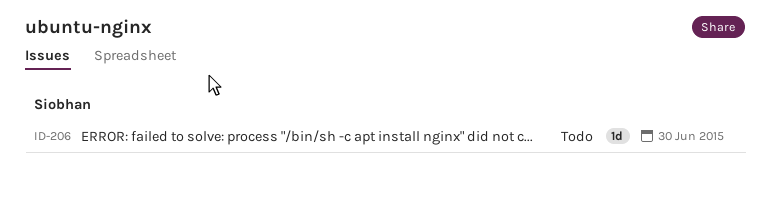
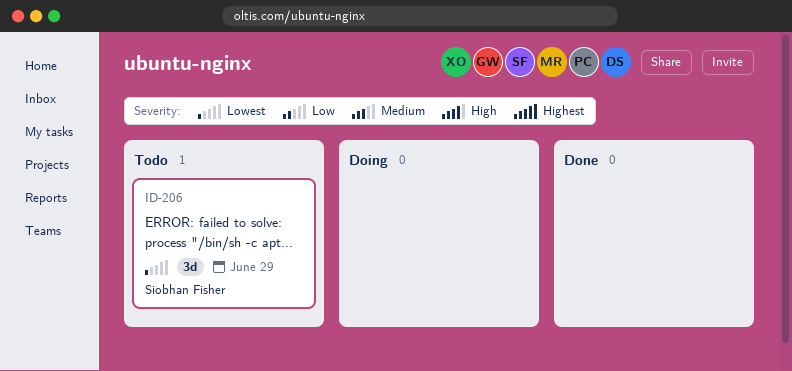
ID-206, estimate: 1d -> 3d
ID-206, due: Jun 30 -> Jun 29

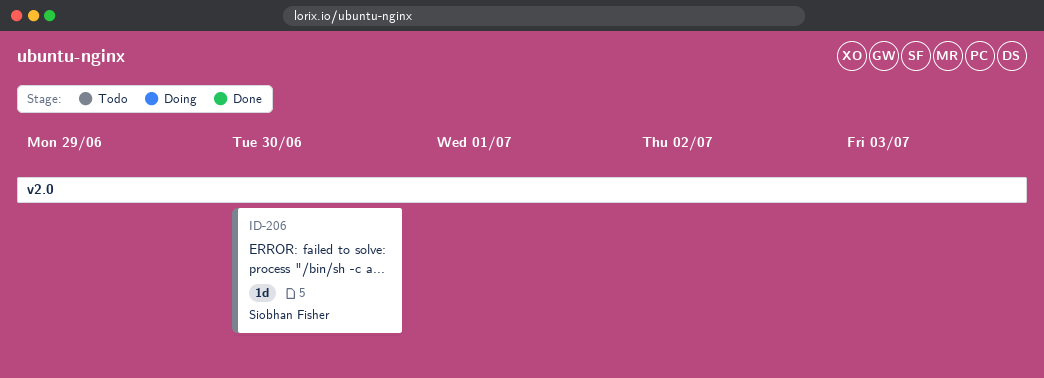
ID-206, estimate: 3d -> 1d
ID-206, due: Jun 29 -> Jun 30

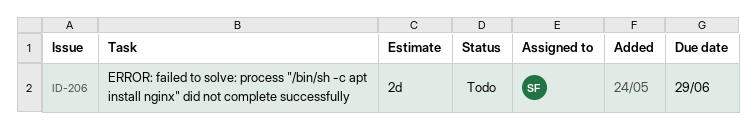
ID-206, estimate: 1d -> 2d
ID-206, due: Jun 30 -> Jun 29

